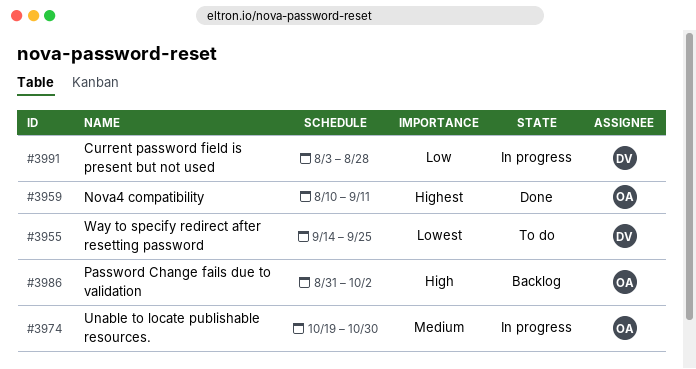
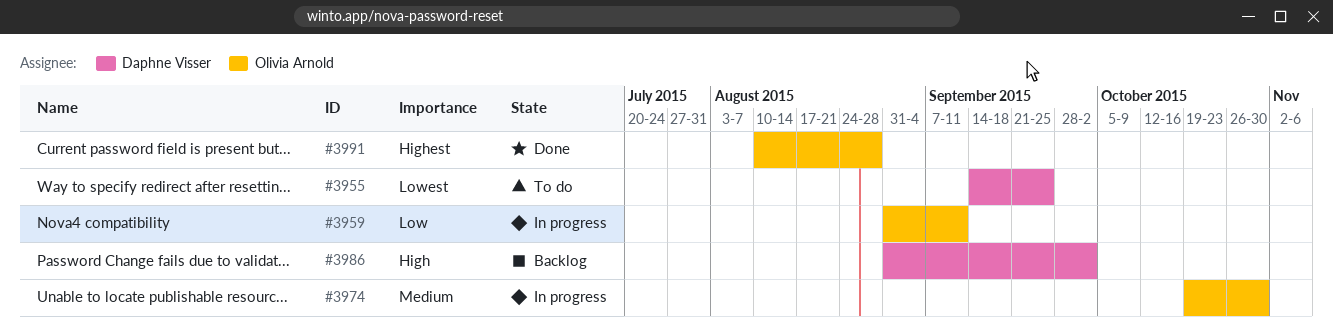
#3959, status: Done -> In progress
#3959, priority: Highest -> Low
#3959, start: Aug 10 -> Aug 31
#3986, owner: Olivia Arnold -> Daphne Visser
#3991, status: In progress -> Done
#3991, owner: Daphne Visser -> Olivia Arnold
#3991, priority: Low -> Highest
#3991, start: Aug 3 -> Aug 10

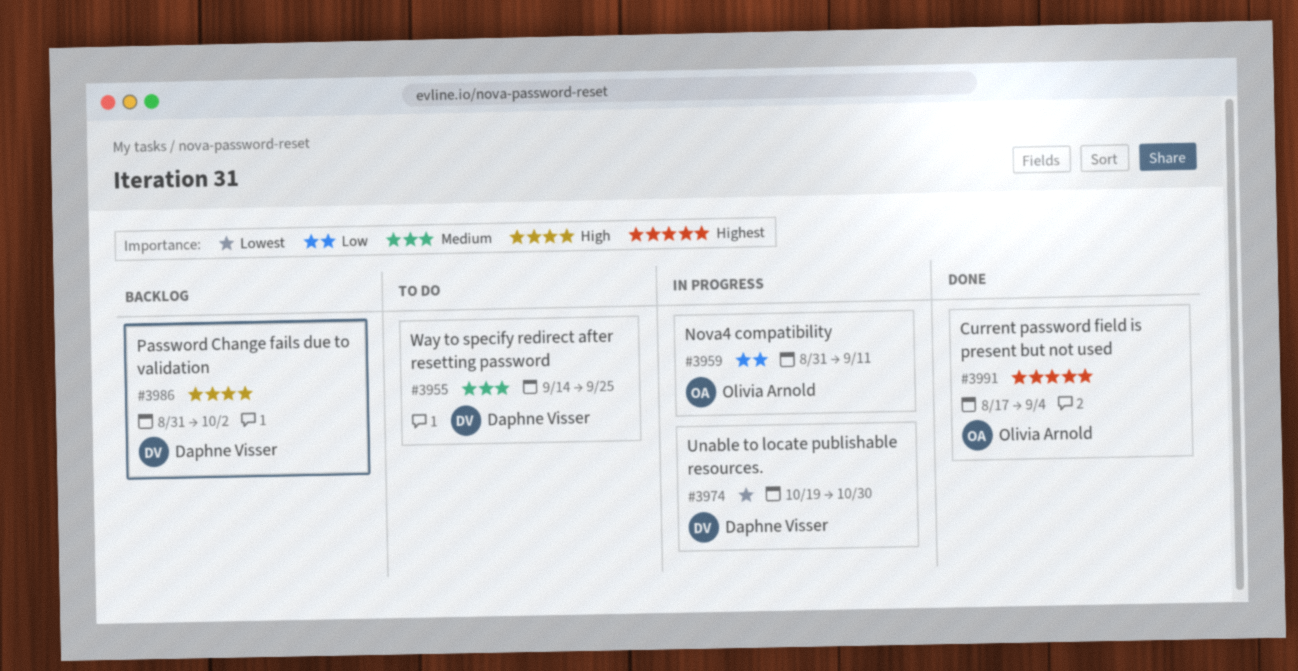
#3955, priority: Lowest -> Medium
#3974, owner: Olivia Arnold -> Daphne Visser
#3974, priority: Medium -> Lowest
#3991, start: Aug 10 -> Aug 17
#3991, due: Aug 28 -> Sep 4

